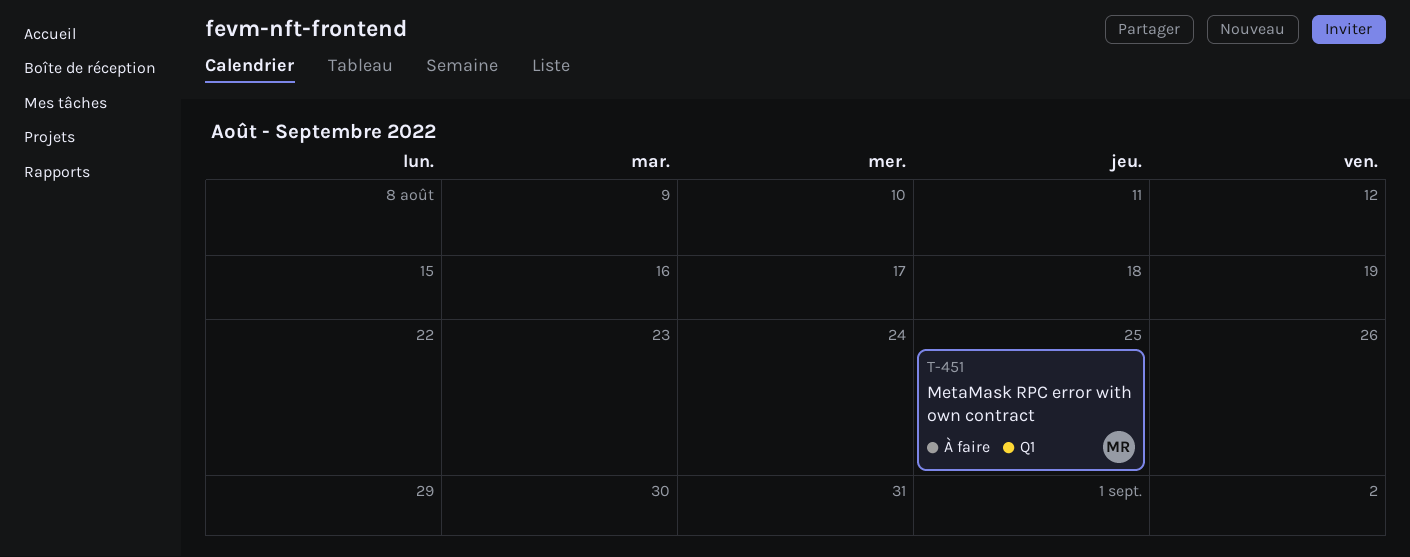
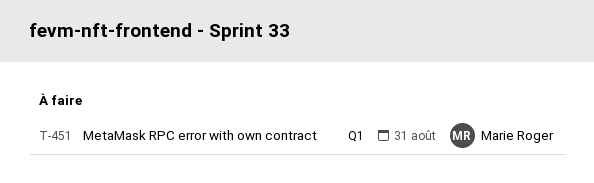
T-451, due: Aug 25 -> Aug 31

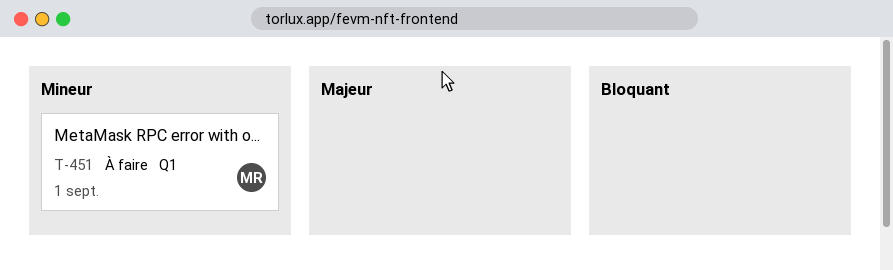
T-451, due: Aug 31 -> Sep 1

